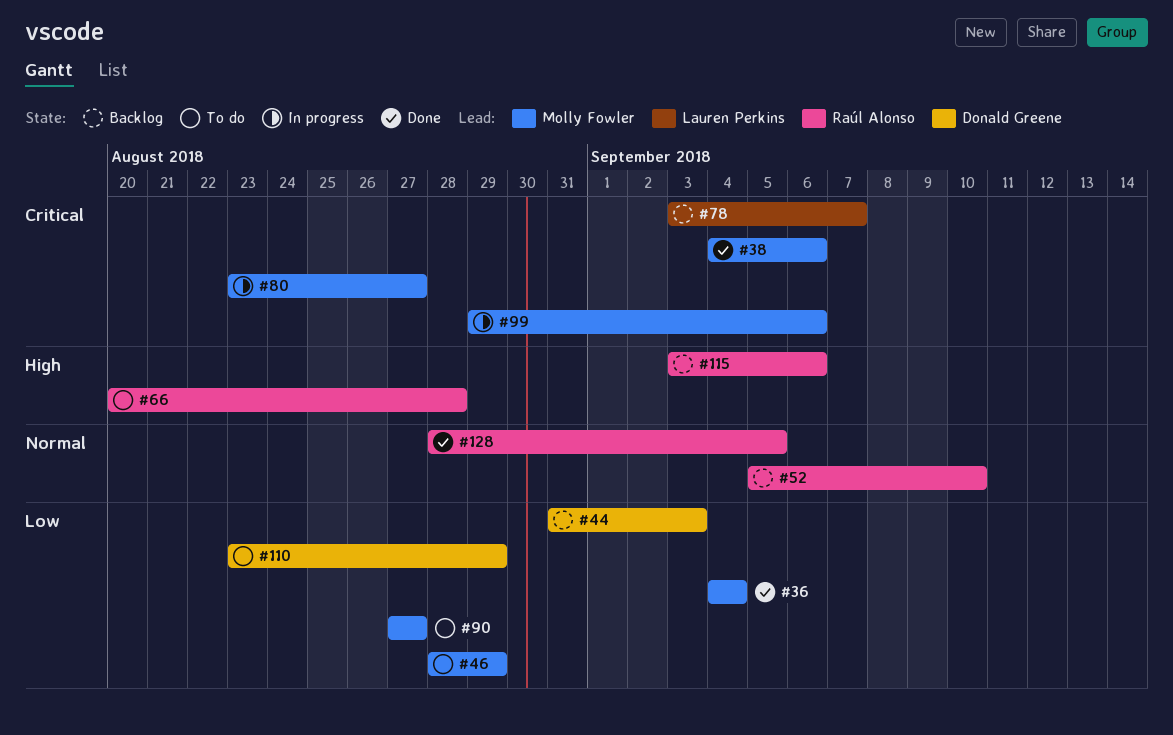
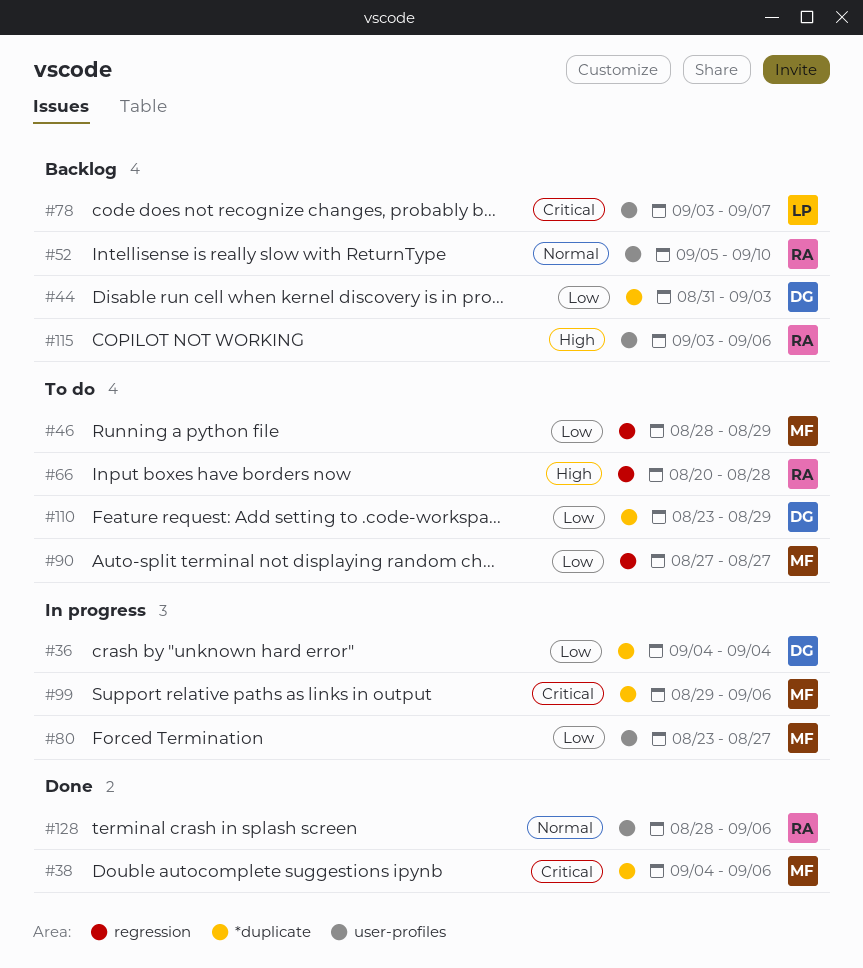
#36, status: Done -> In progress
#36, owner: Molly Fowler -> Donald Greene
#80, priority: Critical -> Low
#128, due: Sep 5 -> Sep 6

